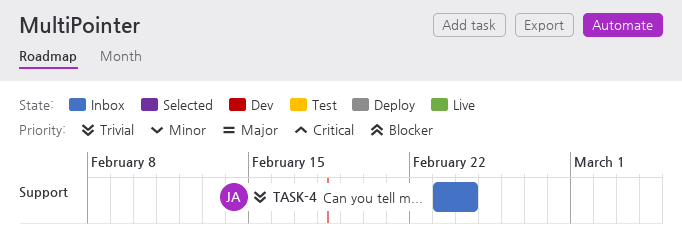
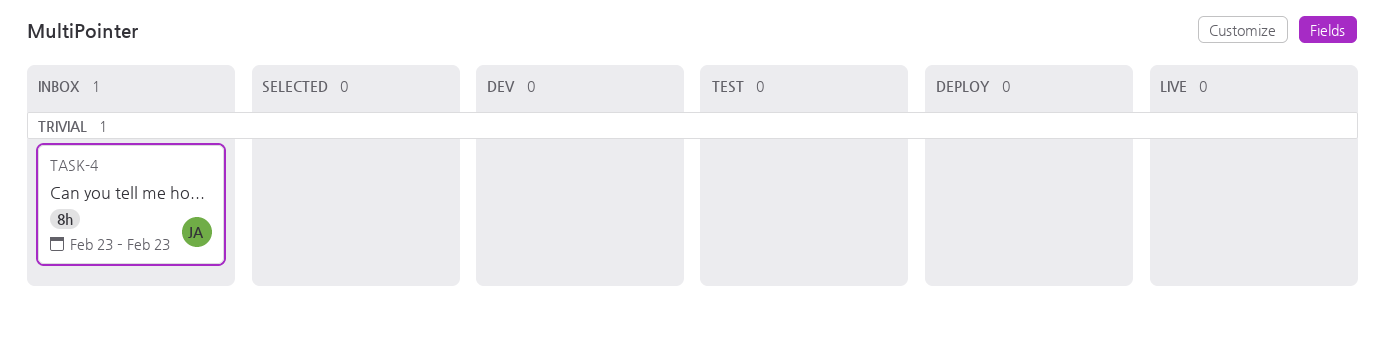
TASK-4, due: Feb 24 -> Feb 23

